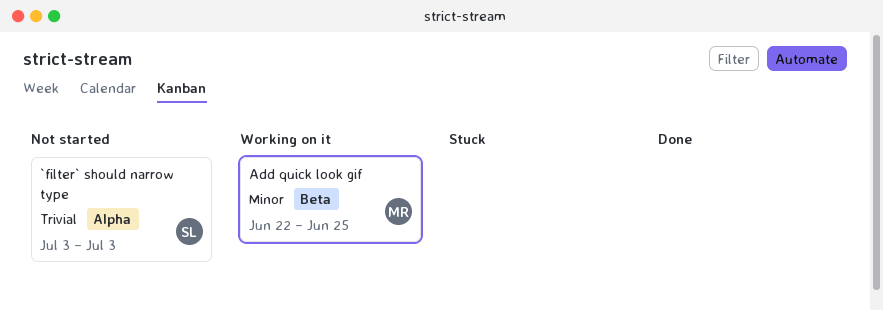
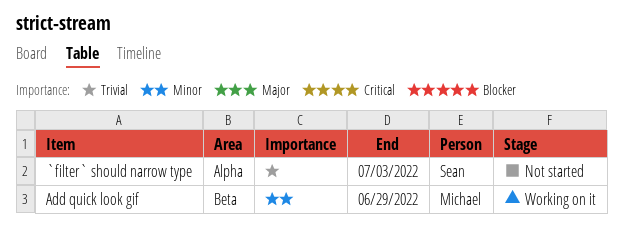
Add quick look gif, due: Jun 25 -> Jun 29

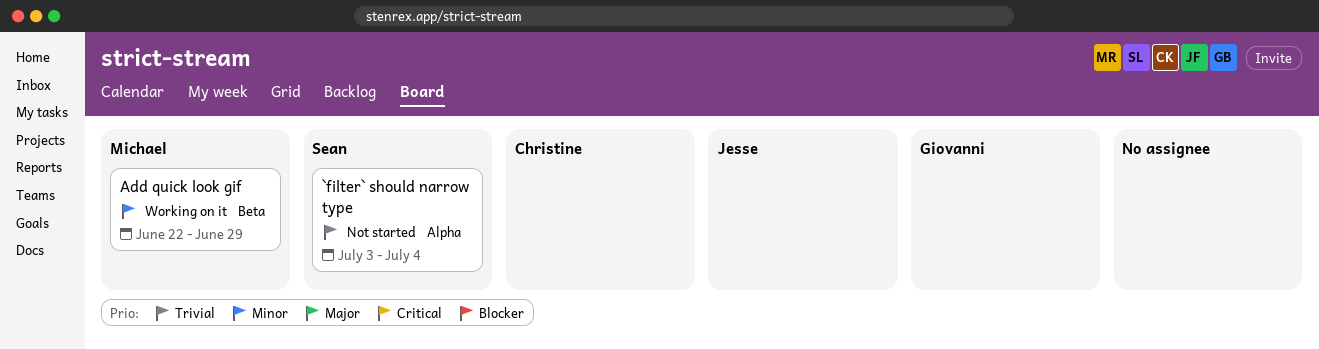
`filter` should narrow type, due: Jul 3 -> Jul 4

